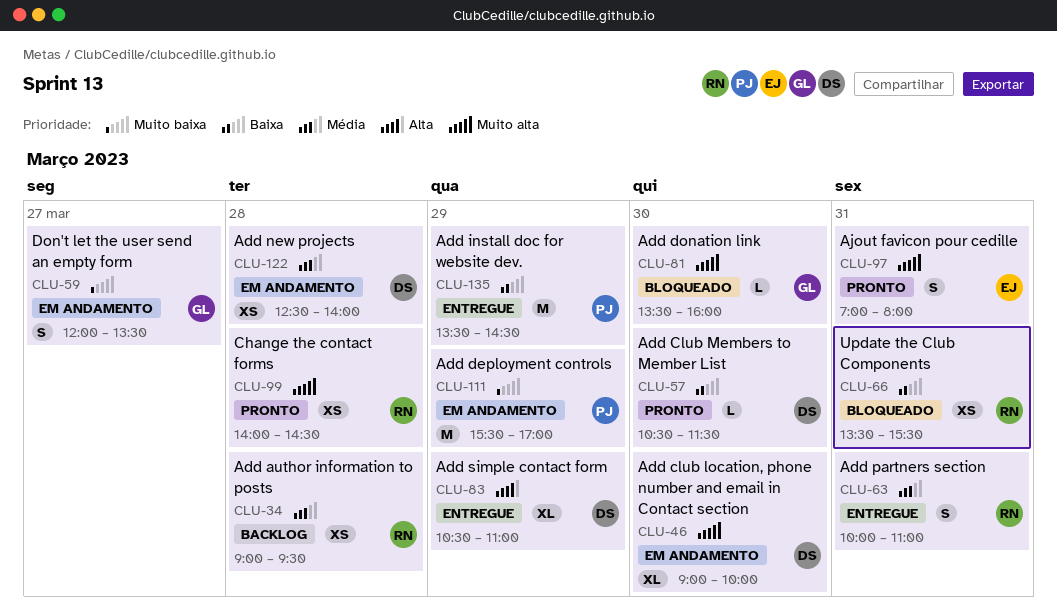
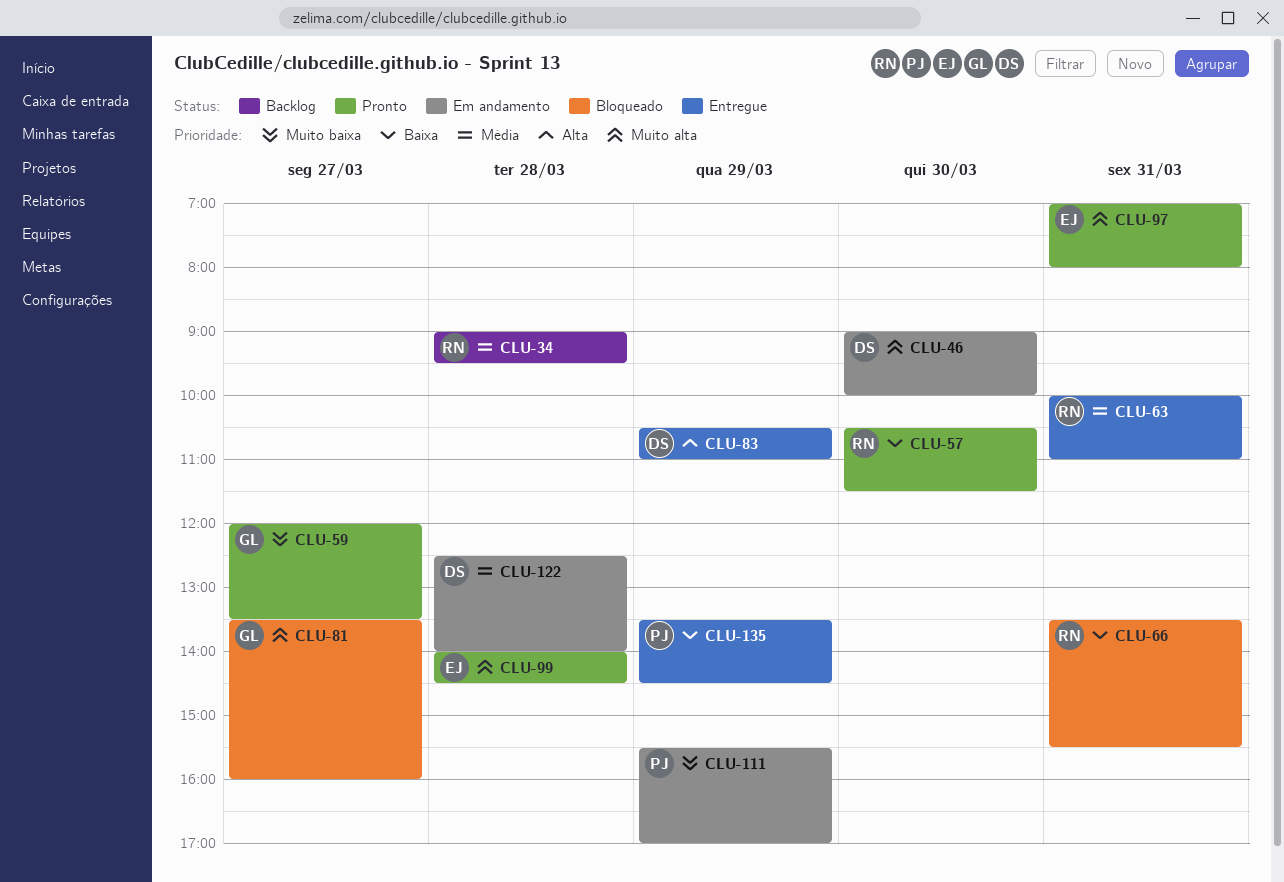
CLU-57, owner: DS -> RN
CLU-59, status: Em andamento -> Pronto
CLU-81, day: Mar 30 -> Mar 27
CLU-99, owner: RN -> EJ

